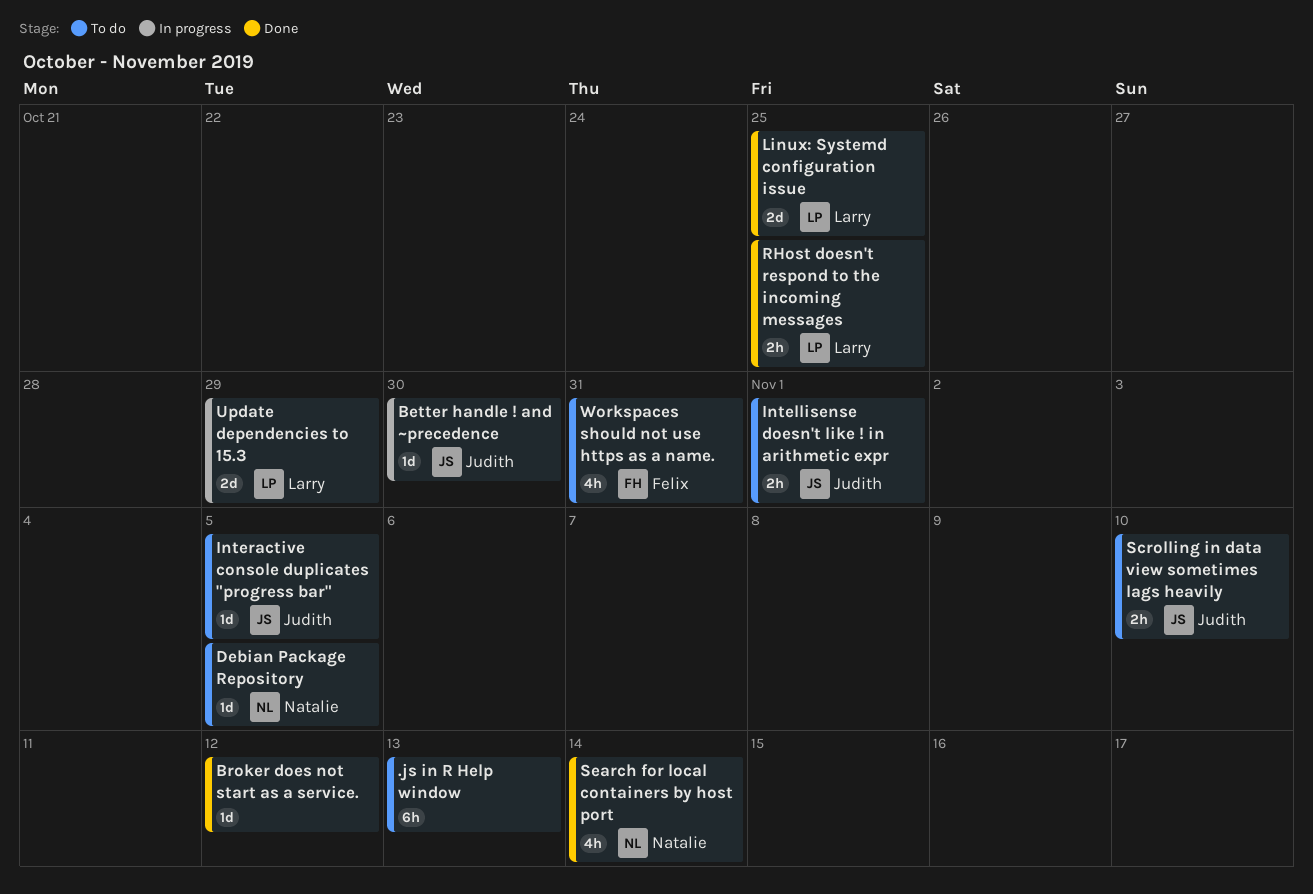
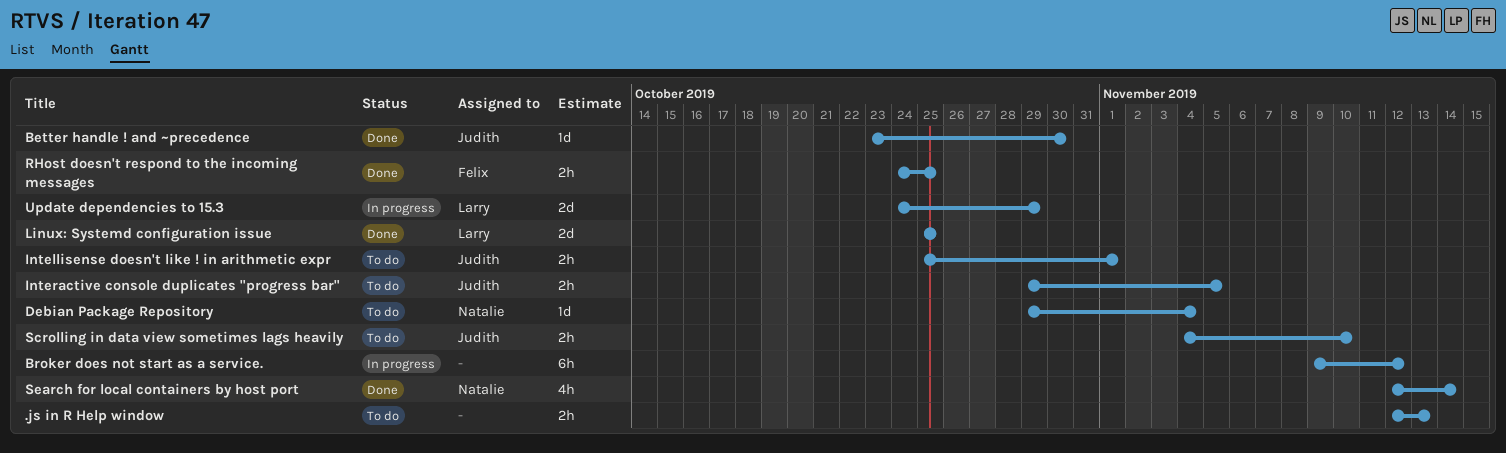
.js in R Help window, estimate: 6h -> 2h
Better handle ! and ~precedence, status: In progress -> Done
Broker does not start as a service., status: Done -> In progress
Broker does not start as a service., estimate: 1d -> 6h
Debian Package Repository, due: Nov 5 -> Nov 4
Interactive console duplicates "progress bar", estimate: 1d -> 2h
RHost doesn't respond to the incoming messages, owner: Larry -> Felix
Workspaces should not use https as a name.: present -> none

